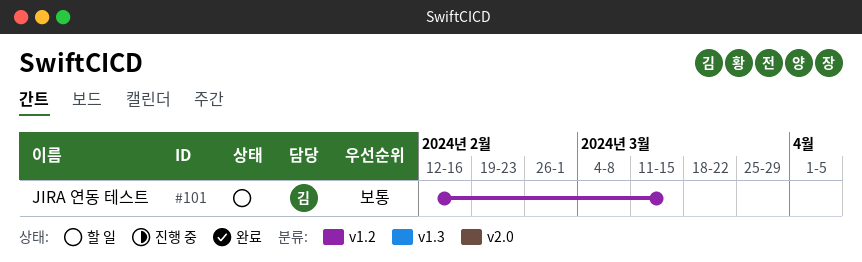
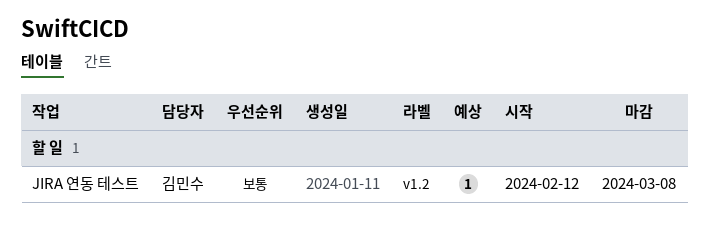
JIRA 연동 테스트, due: Mar 15 -> Mar 8

